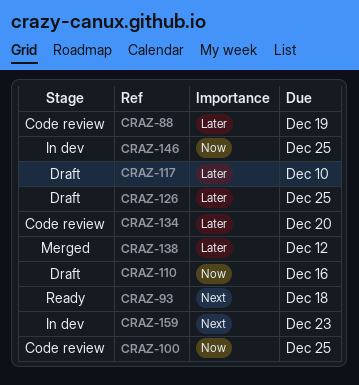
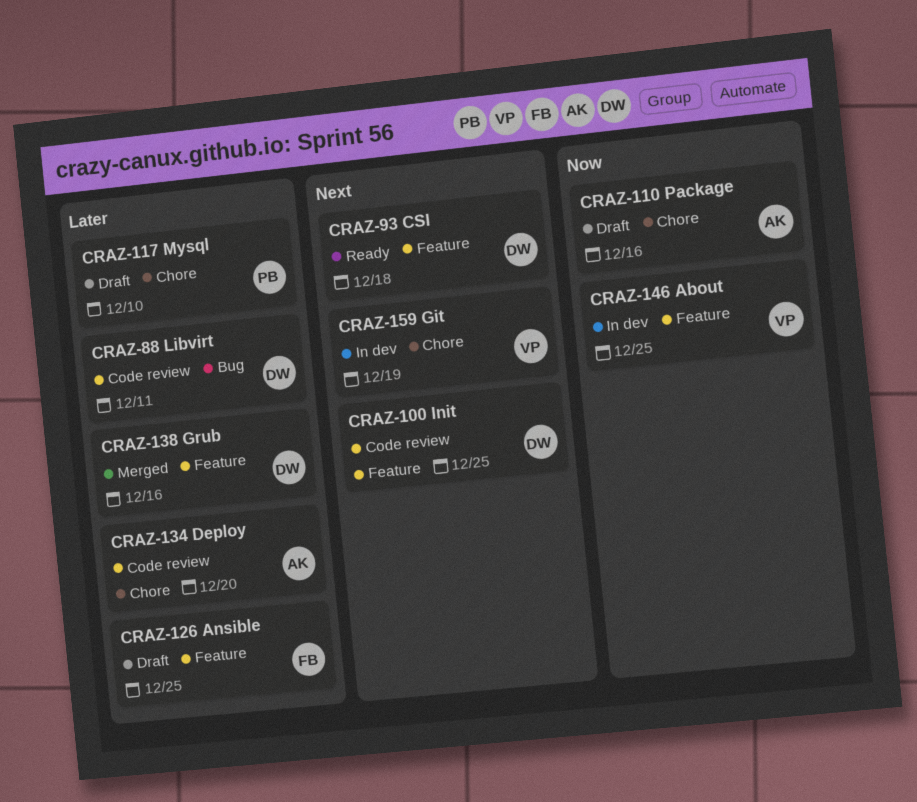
CRAZ-88, due: Dec 19 -> Dec 11
CRAZ-100, priority: Now -> Next
CRAZ-138, due: Dec 12 -> Dec 16
CRAZ-159, due: Dec 23 -> Dec 19

